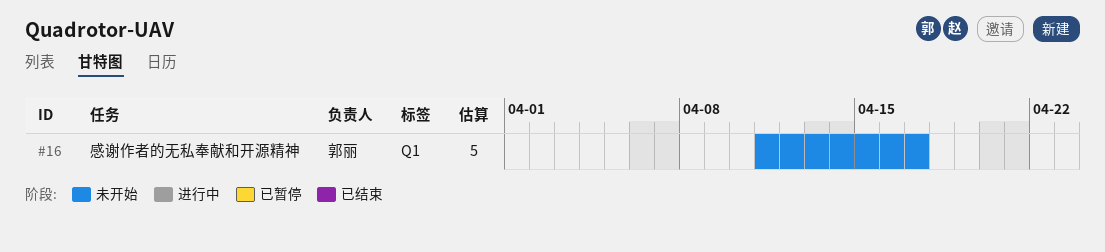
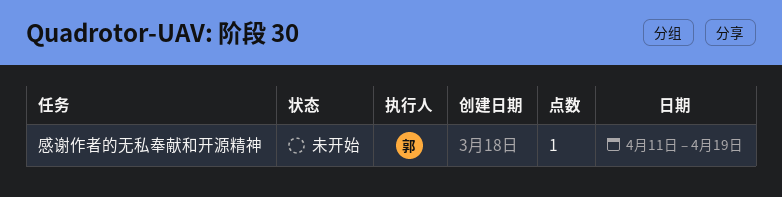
感谢作者的无私奉献和开源精神, estimate: 5 -> 1
感谢作者的无私奉献和开源精神, due: Apr 17 -> Apr 19

